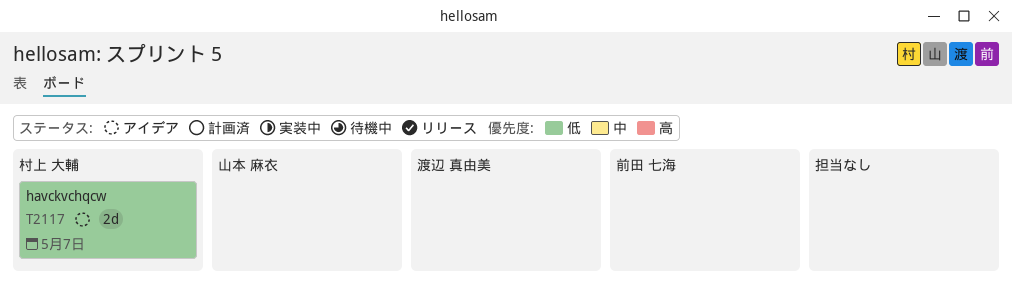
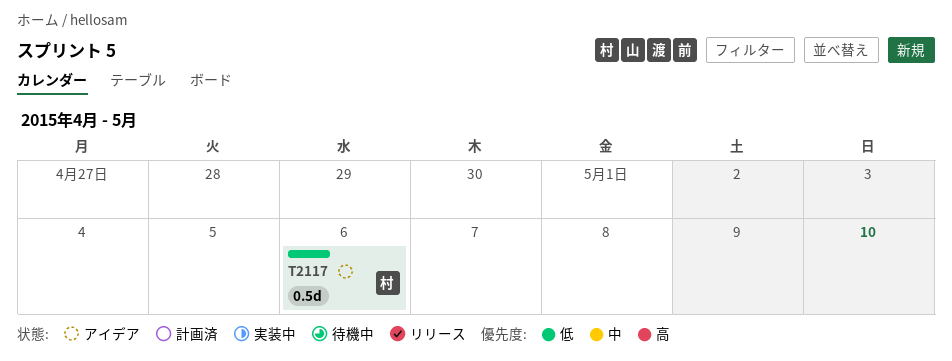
T2117, estimate: 2d -> 0.5d
T2117, due: May 7 -> May 6

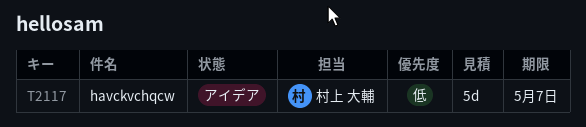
T2117, estimate: 0.5d -> 5d
T2117, due: May 6 -> May 7

